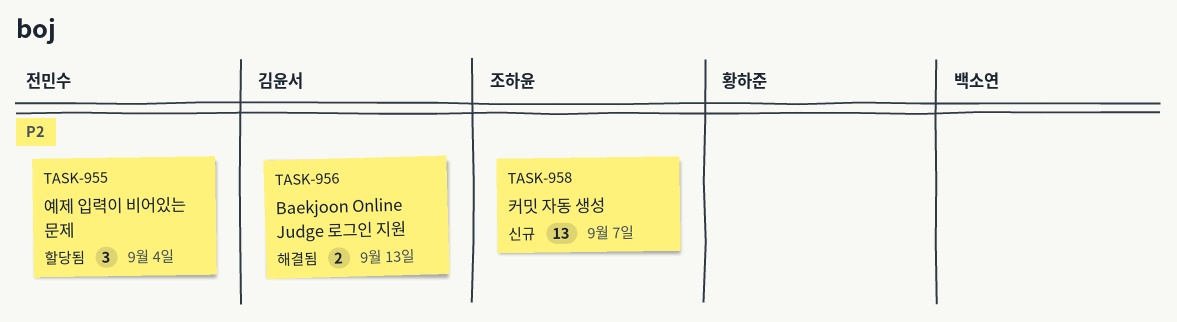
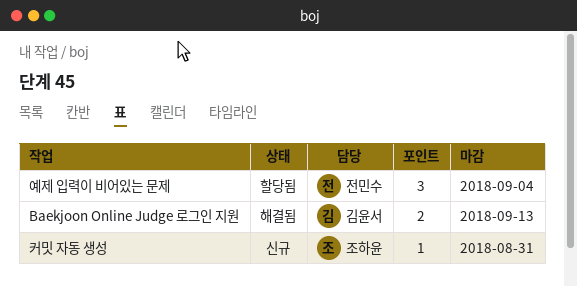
커밋 자동 생성, estimate: 13 -> 1
커밋 자동 생성, due: Sep 7 -> Aug 31

